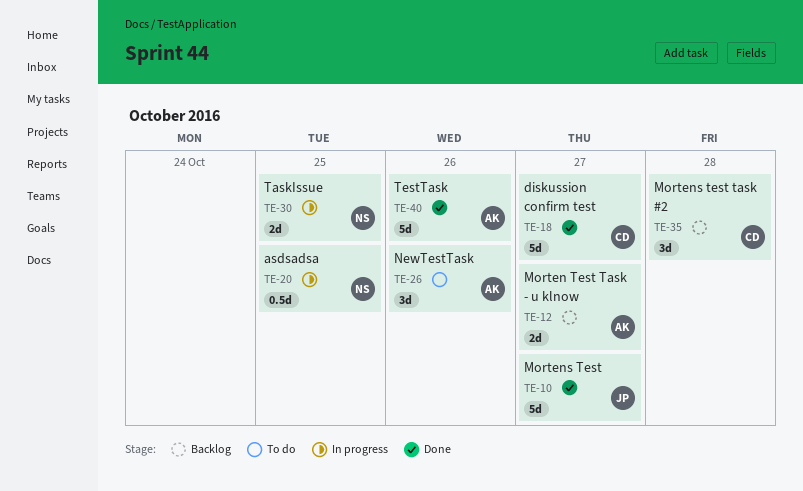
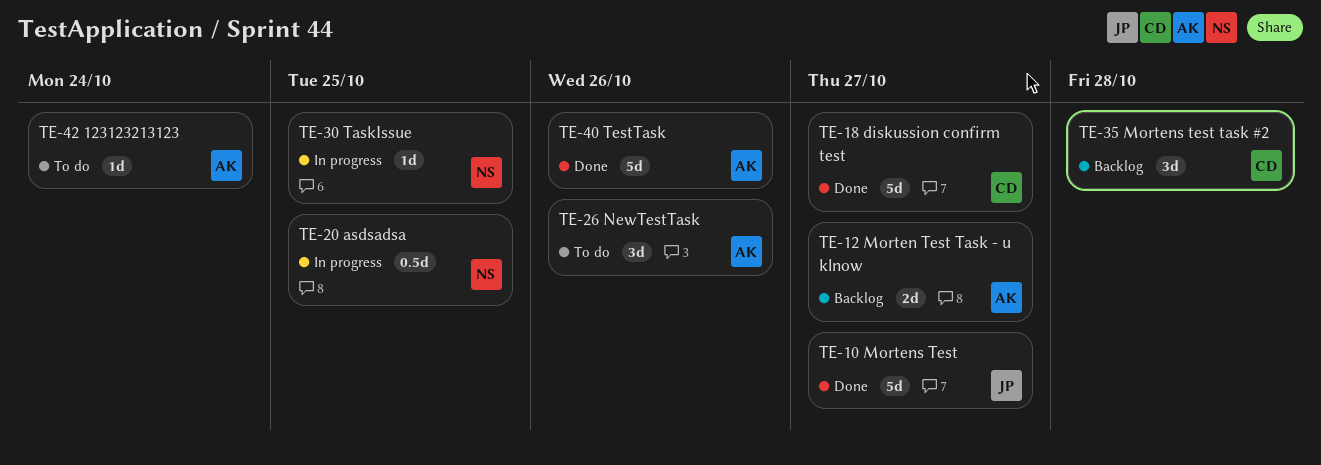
TE-30, estimate: 2d -> 1d
TE-42: none -> present

